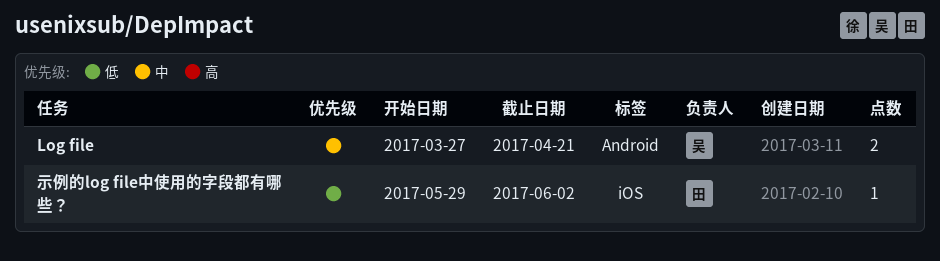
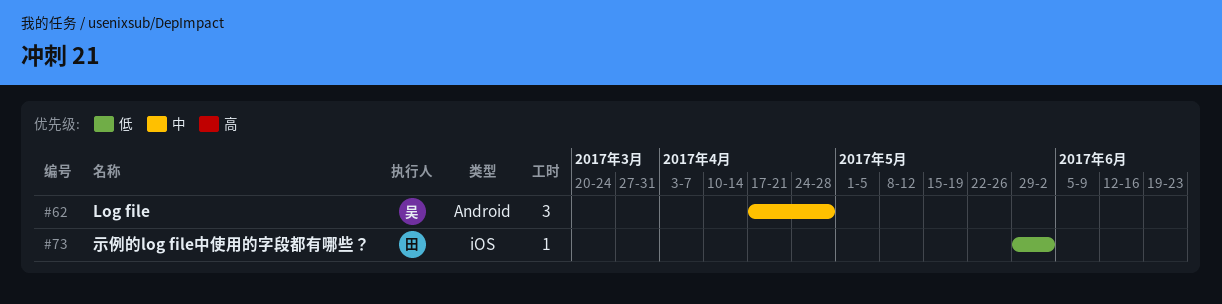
Log file, estimate: 2 -> 3
Log file, start: Mar 27 -> Apr 17
Log file, due: Apr 21 -> Apr 28

